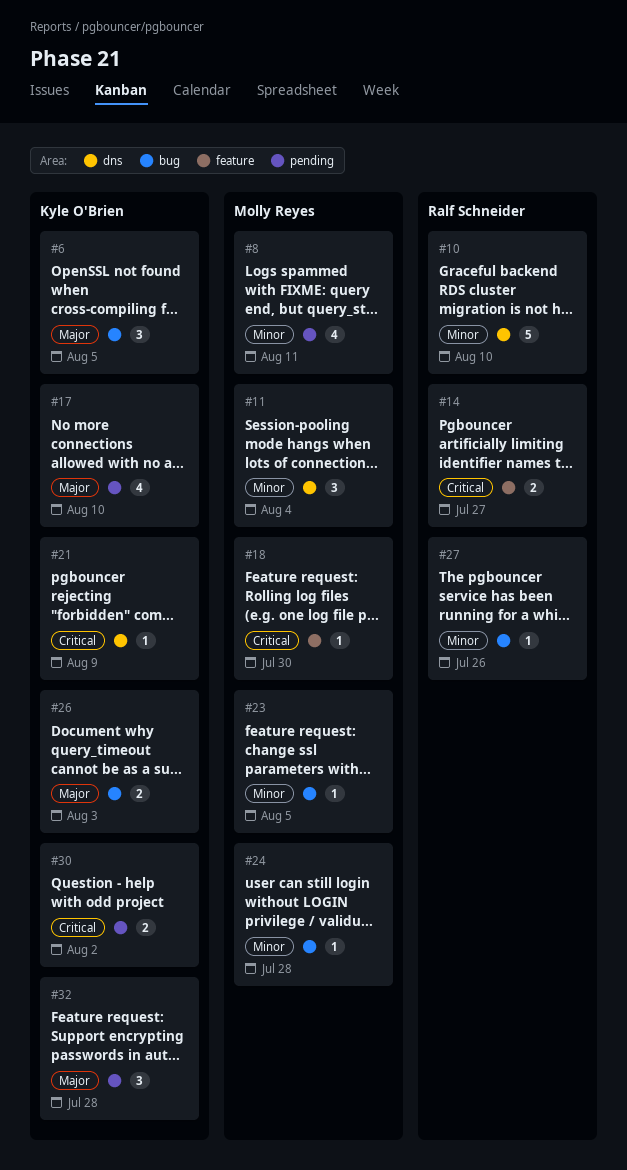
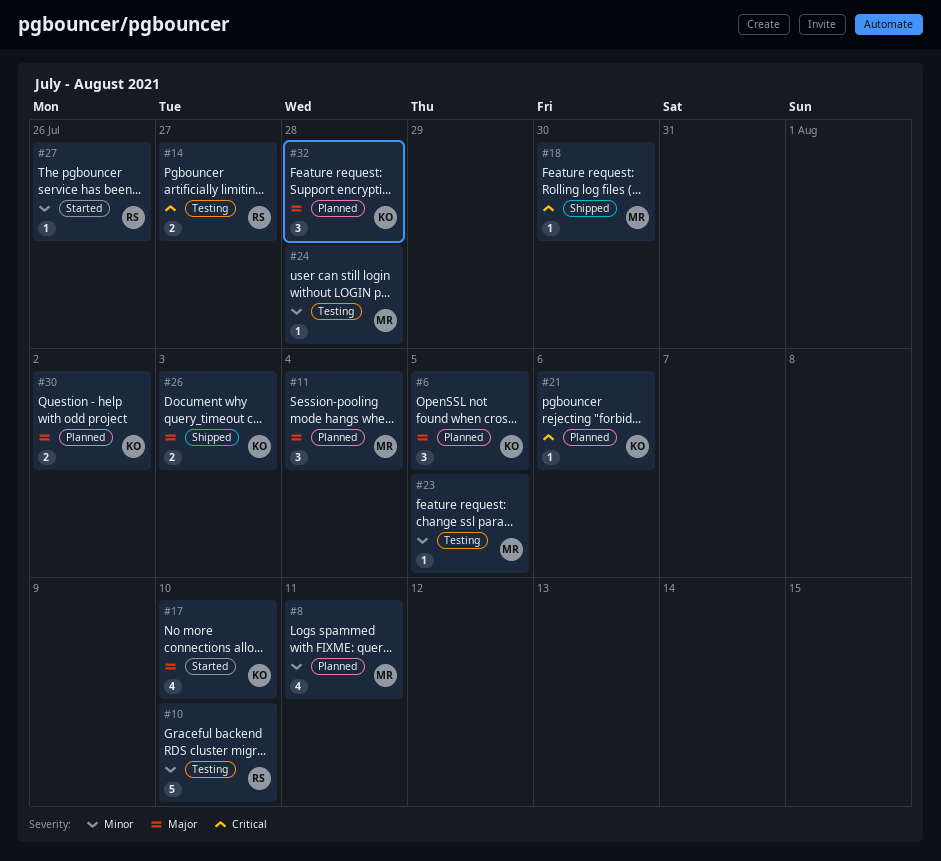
#11, priority: Minor -> Major
#21, due: Aug 9 -> Aug 6
#30, priority: Critical -> Major

